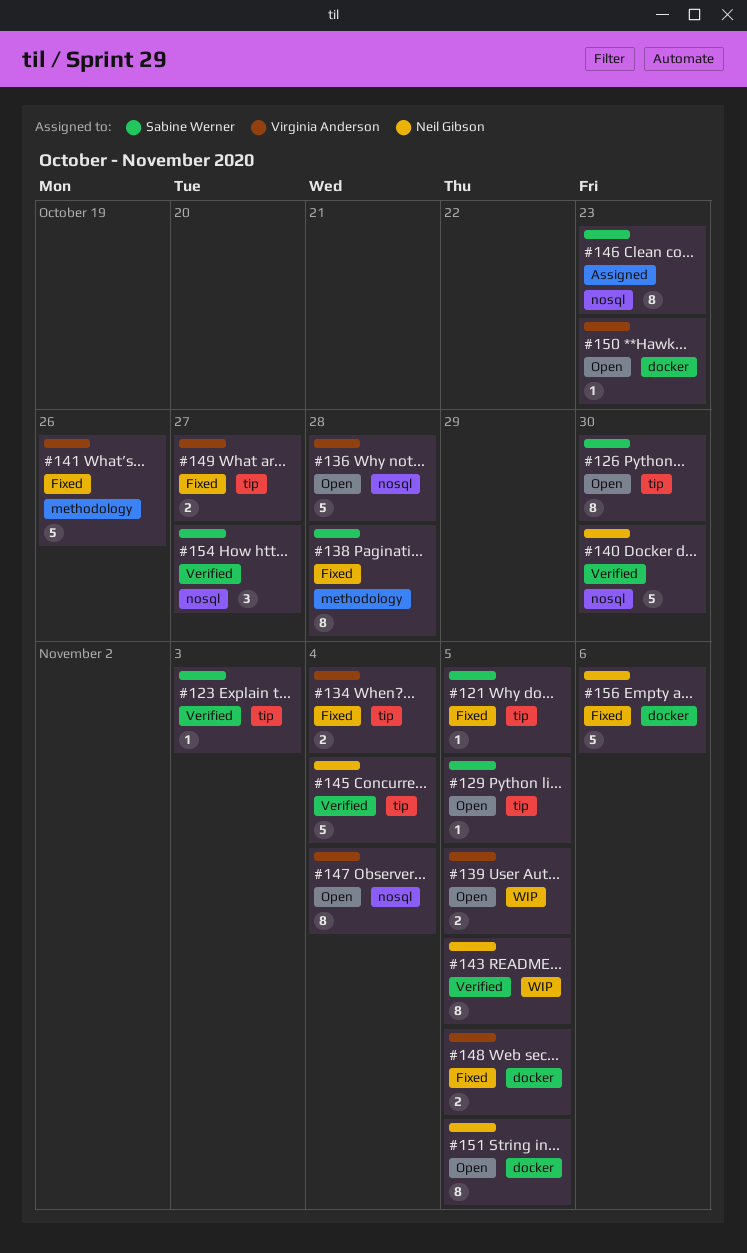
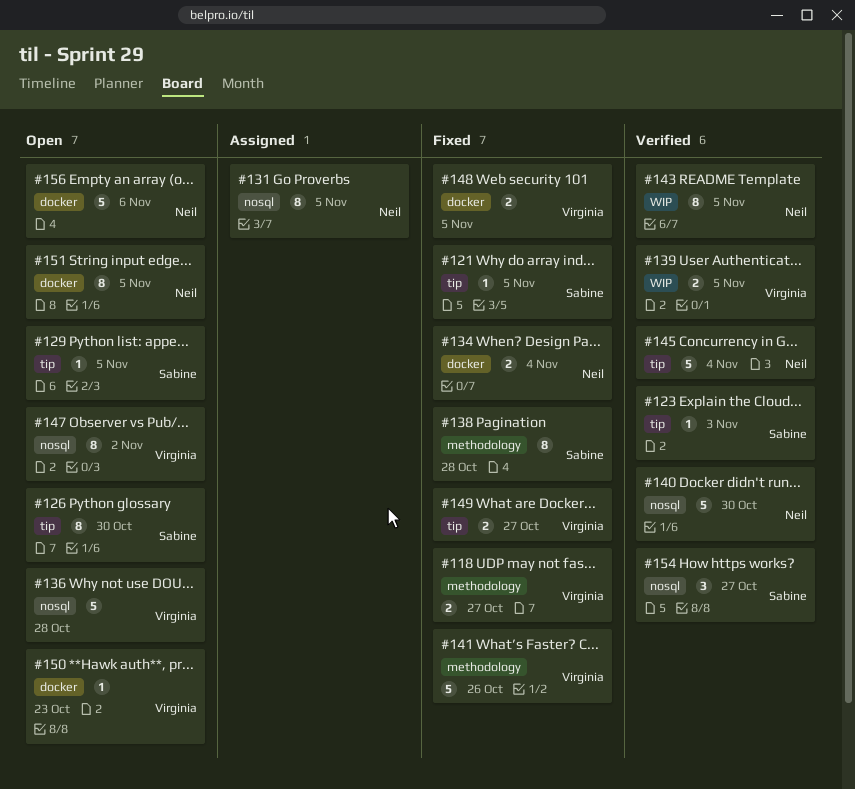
#118: none -> present
#131: none -> present
#134, owner: Virginia Anderson -> Neil Gibson
#134, label: tip -> docker
#139, status: Open -> Verified
#146: present -> none
#147, due: Nov 4 -> Nov 2
#156, status: Fixed -> Open

